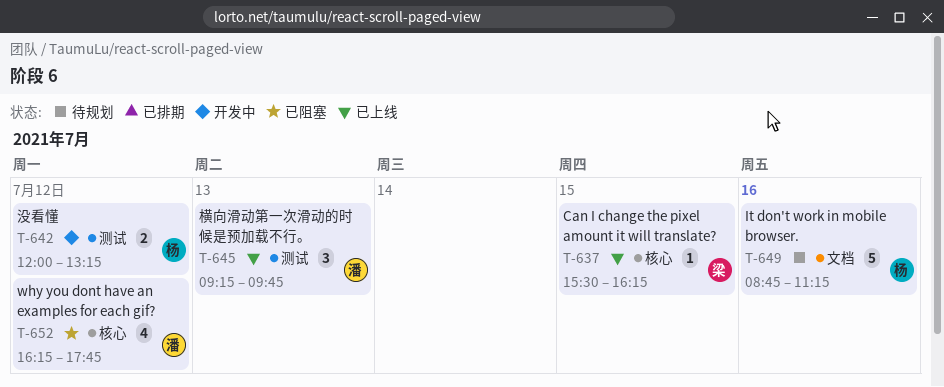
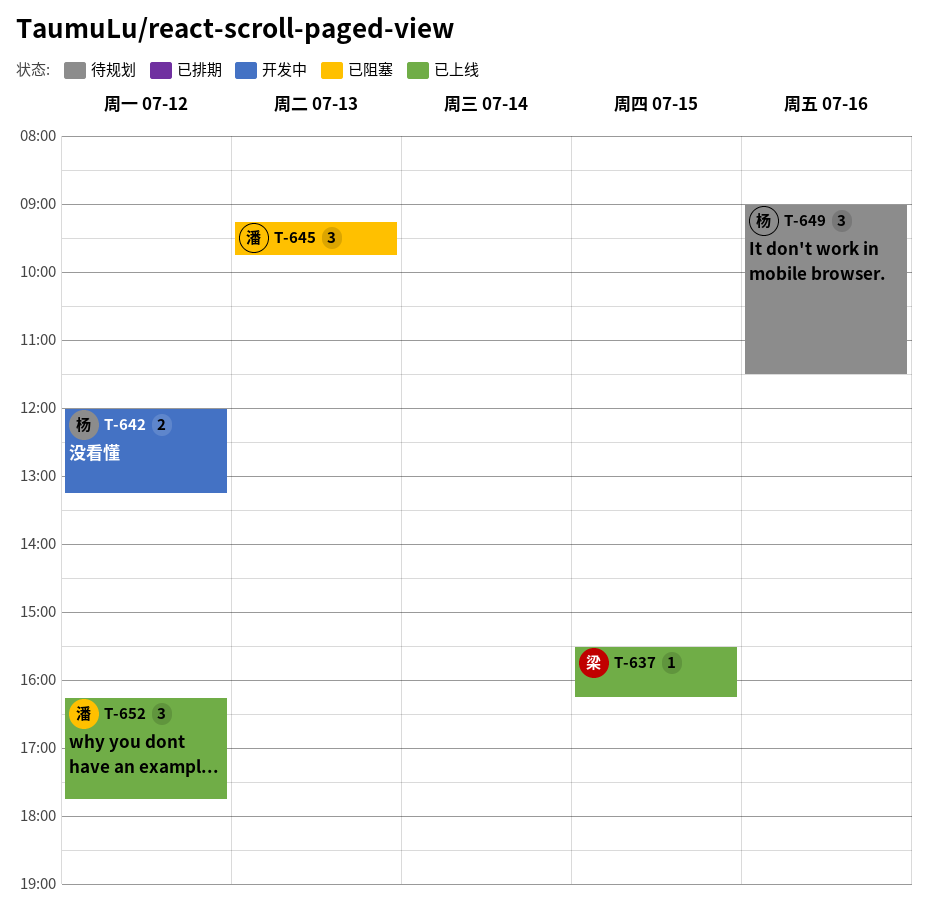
T-645, status: 已上线 -> 已阻塞
T-649, estimate: 5 -> 3
T-649, begins: 08:45 -> 09:00
T-649, ends: 11:15 -> 11:30
T-652, status: 已阻塞 -> 已上线
T-652, estimate: 4 -> 3

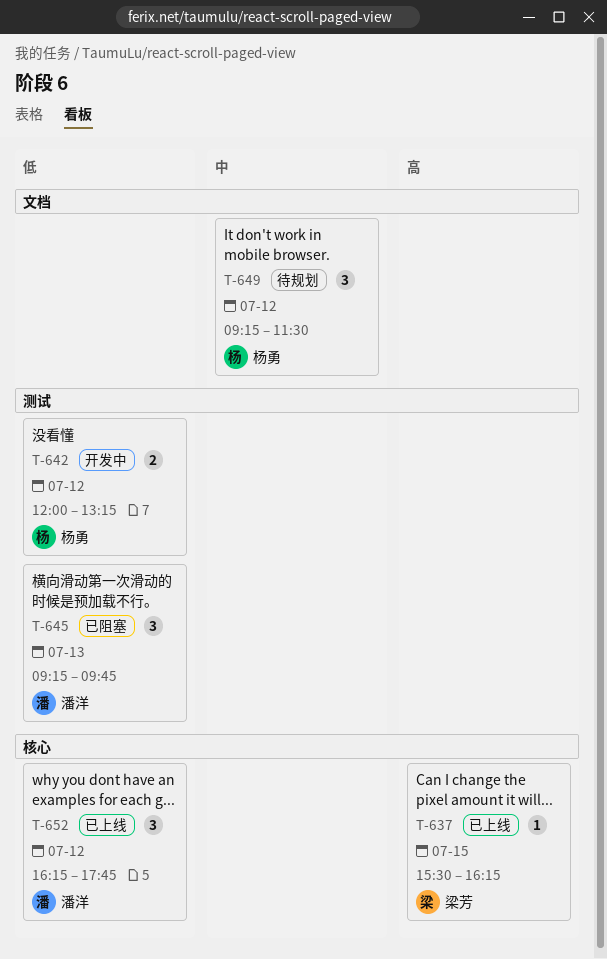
T-649, day: Jul 16 -> Jul 12
T-649, begins: 09:00 -> 09:15

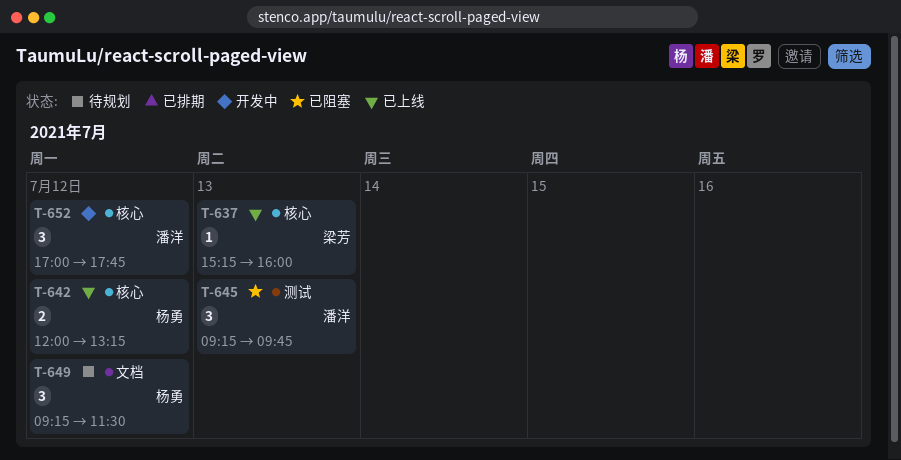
T-637, day: Jul 15 -> Jul 13
T-637, begins: 15:30 -> 15:15
T-637, ends: 16:15 -> 16:00
T-642, status: 开发中 -> 已上线
T-642, label: 测试 -> 核心
T-652, status: 已上线 -> 开发中
T-652, begins: 16:15 -> 17:00

